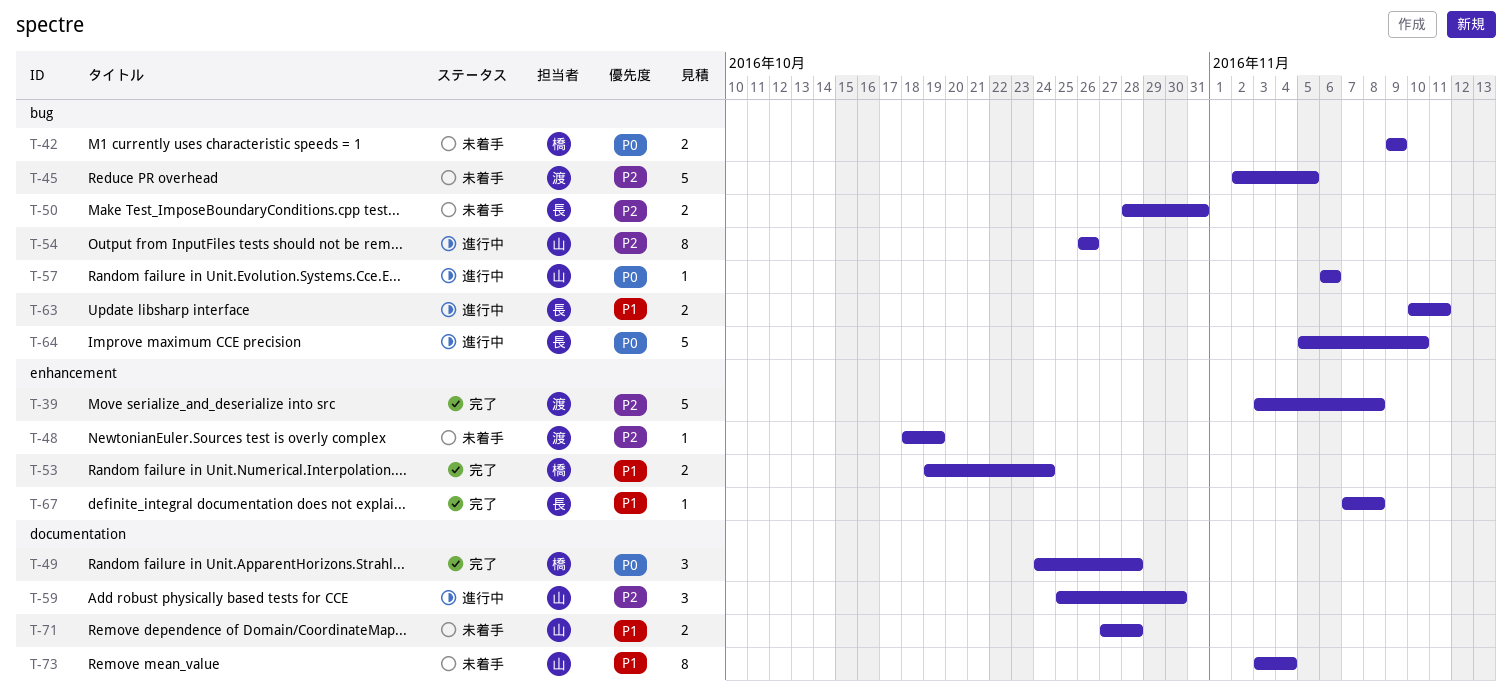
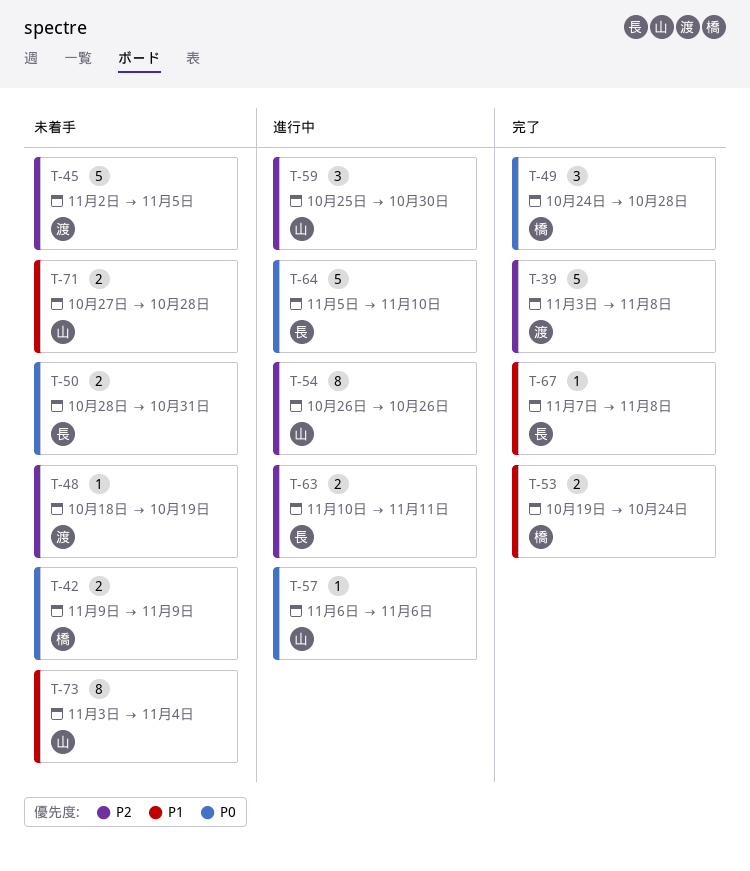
T-50, priority: P2 -> P0
T-63, priority: P1 -> P2

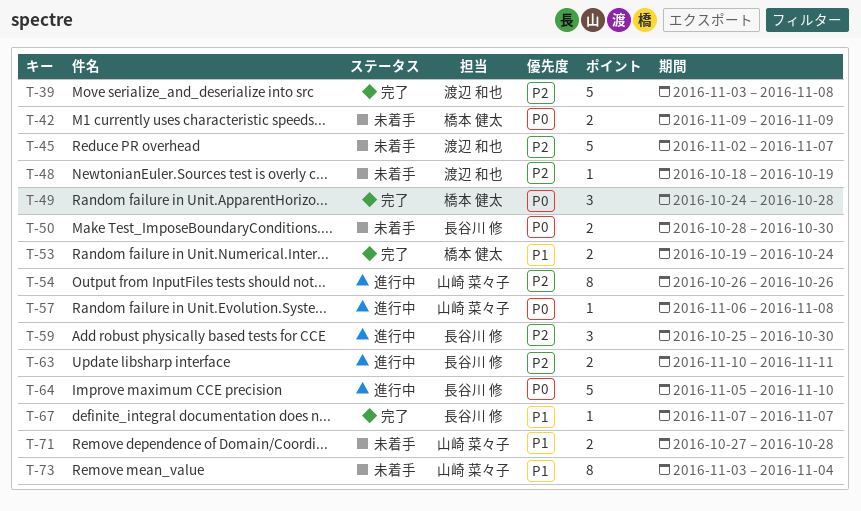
T-45, due: Nov 5 -> Nov 7
T-50, due: Oct 31 -> Oct 30
T-57, due: Nov 6 -> Nov 8
T-59, owner: 山崎 菜々子 -> 長谷川 修
T-67, due: Nov 8 -> Nov 7

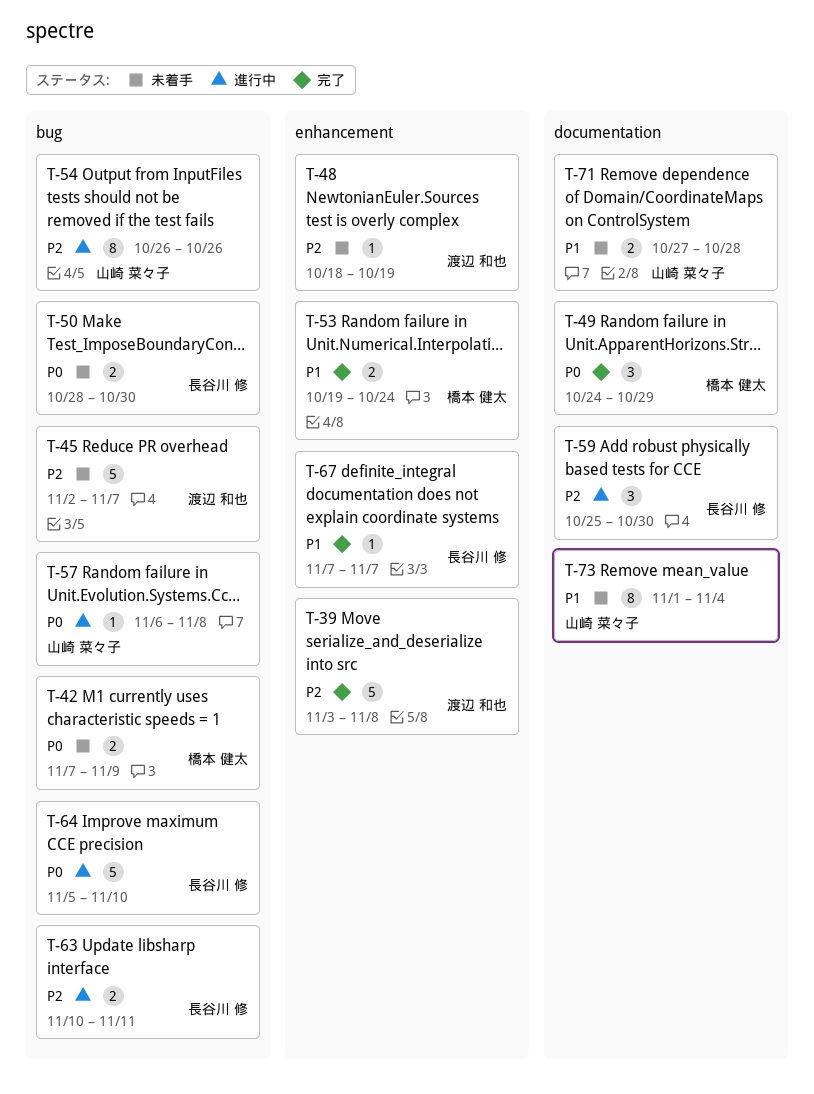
T-42, start: Nov 9 -> Nov 7
T-49, due: Oct 28 -> Oct 29
T-73, start: Nov 3 -> Nov 1

